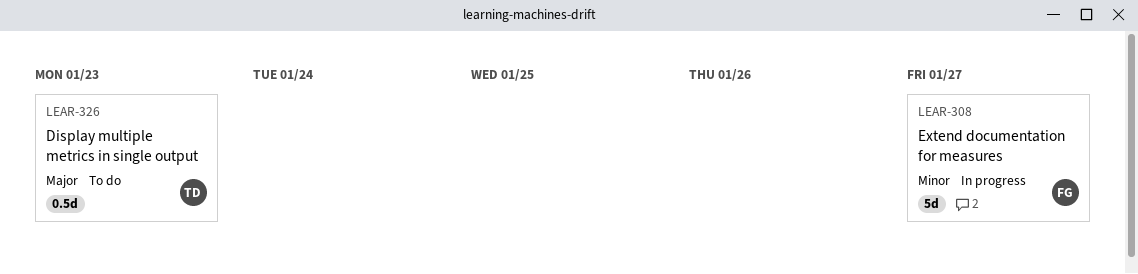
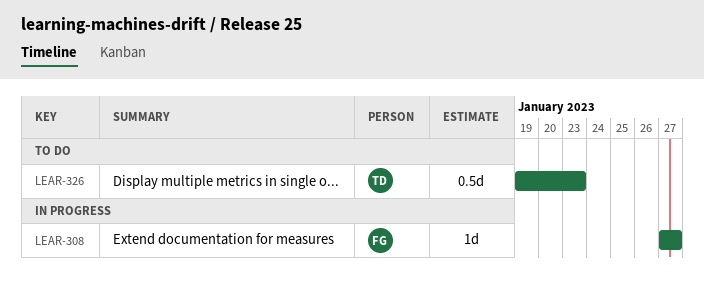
LEAR-308, estimate: 5d -> 1d

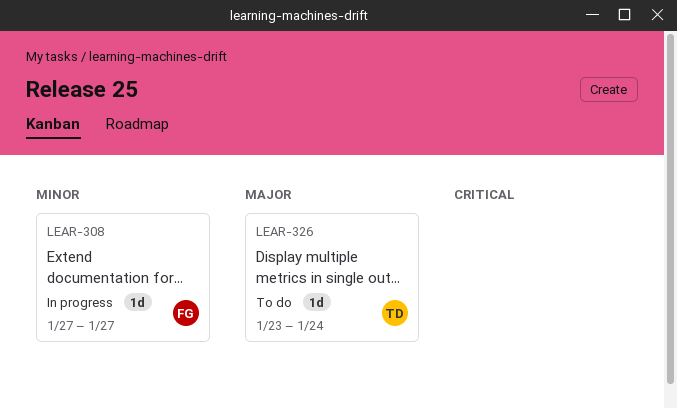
LEAR-326, estimate: 0.5d -> 1d
LEAR-326, start: Jan 19 -> Jan 23
LEAR-326, due: Jan 23 -> Jan 24

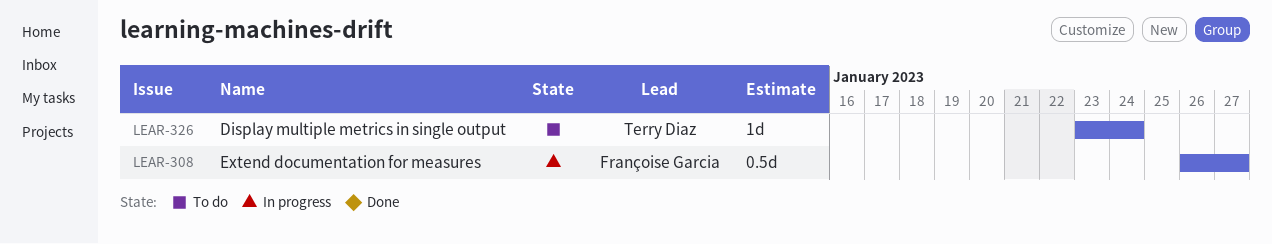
LEAR-308, estimate: 1d -> 0.5d
LEAR-308, start: Jan 27 -> Jan 26

